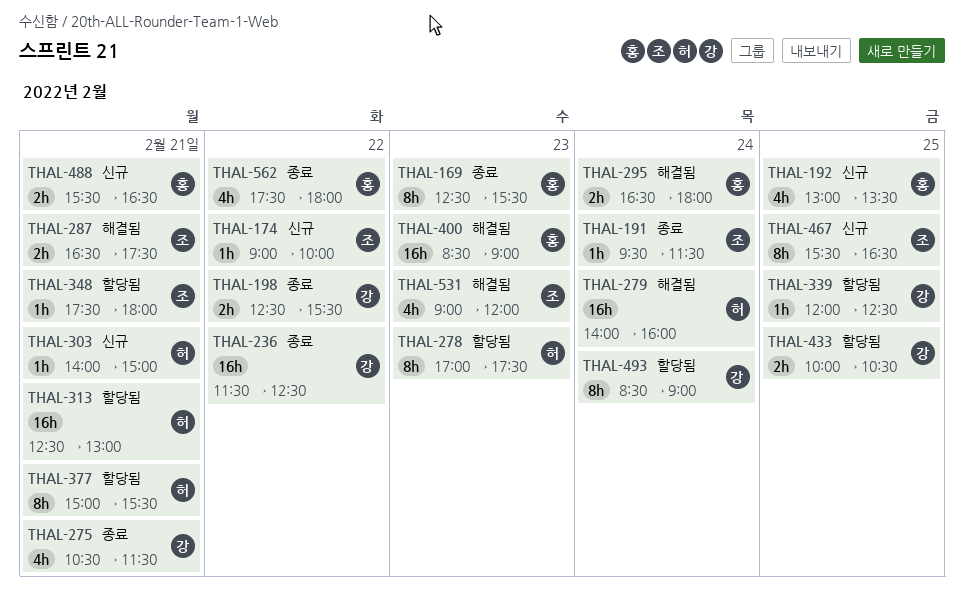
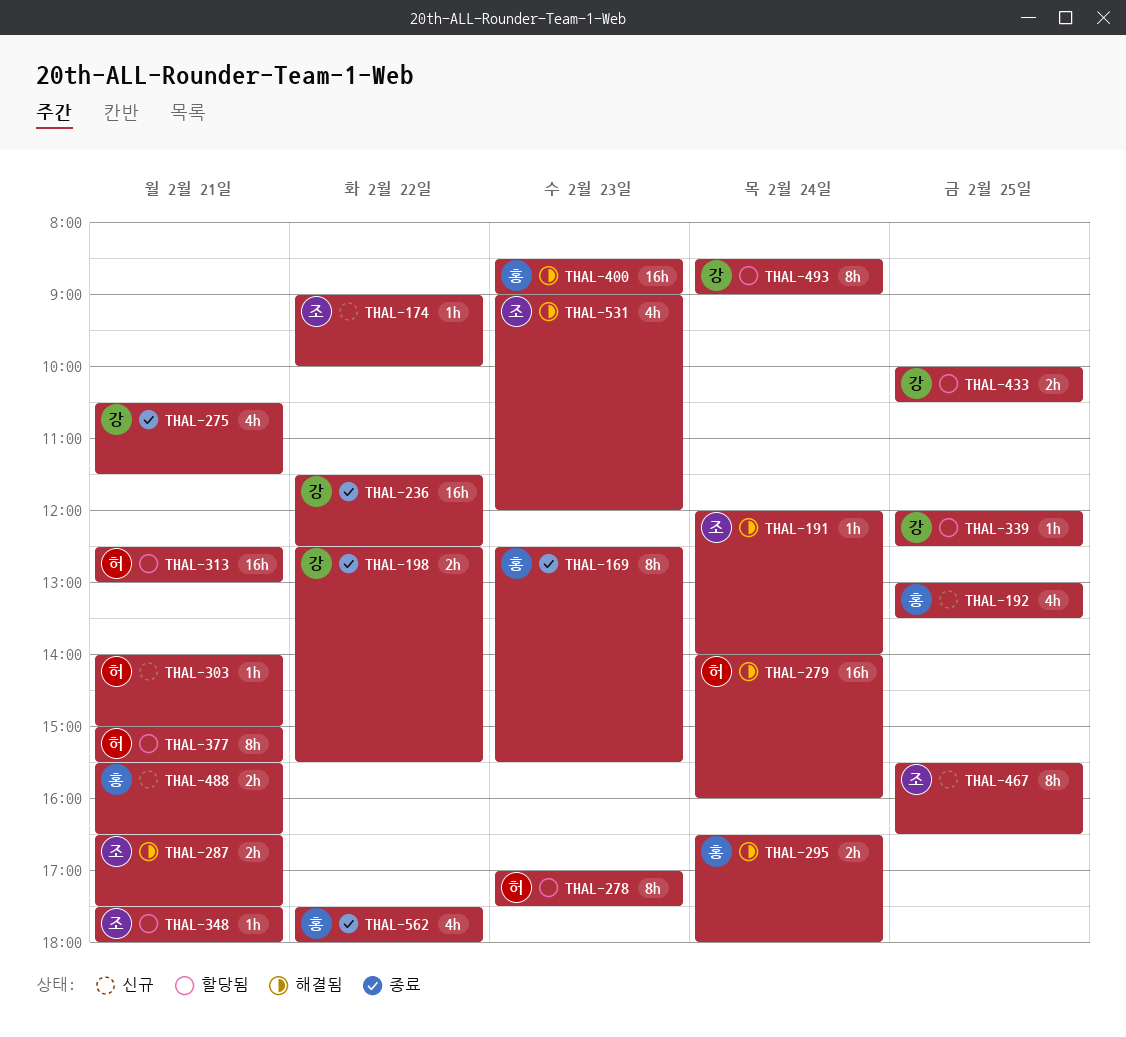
THAL-191, status: 종료 -> 해결됨
THAL-191, begins: 09:30 -> 12:00
THAL-191, ends: 11:30 -> 14:00

